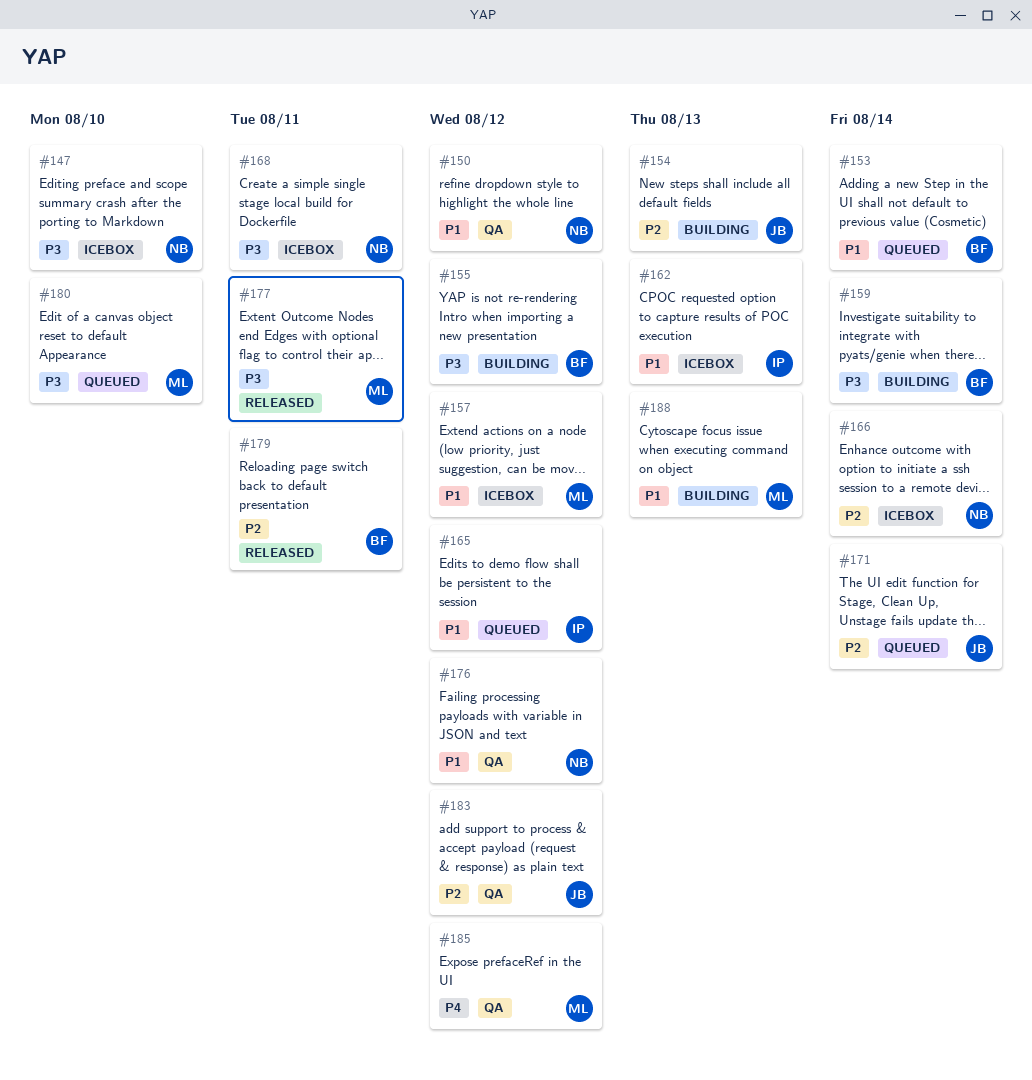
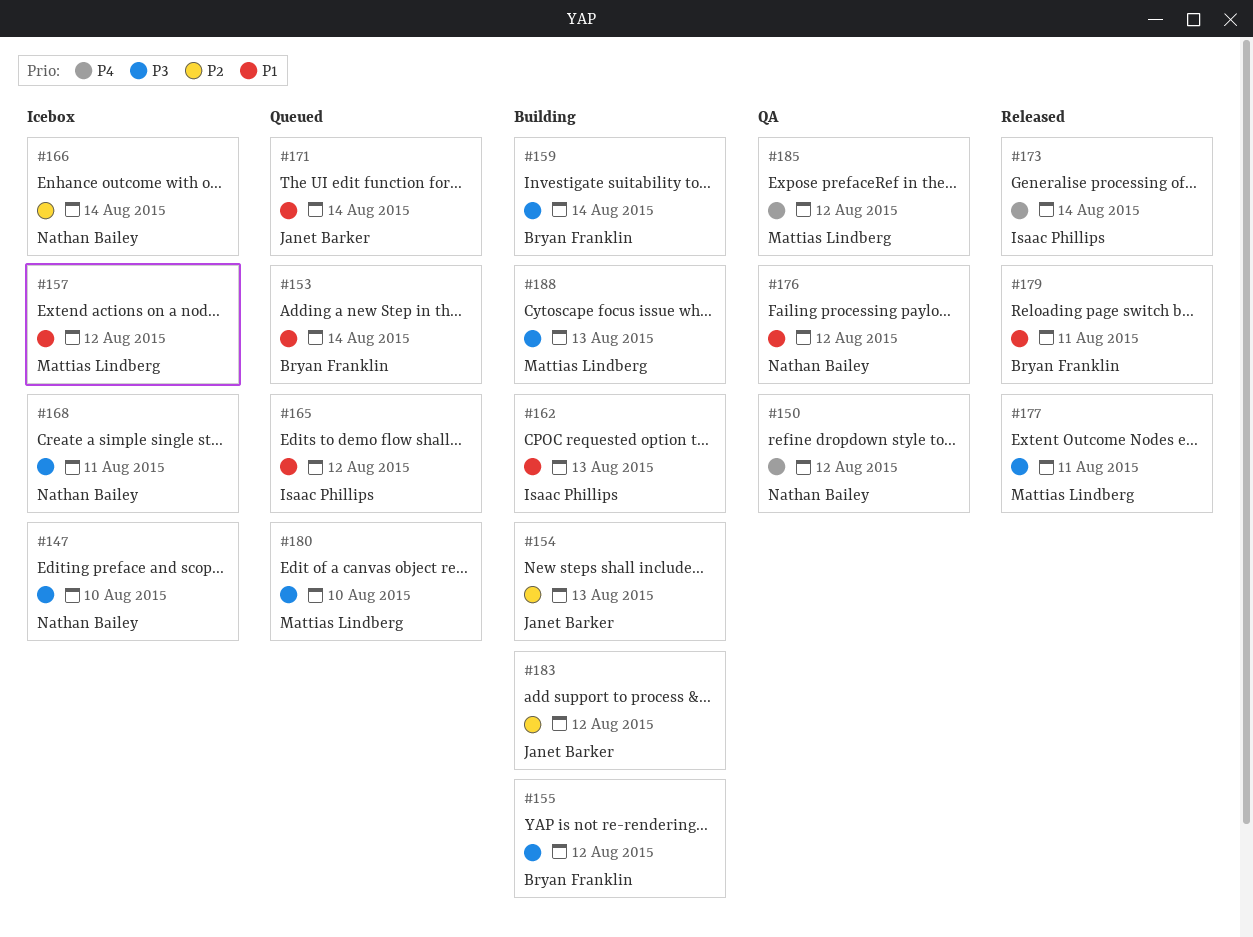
#150, priority: P1 -> P4
#162, status: Icebox -> Building
#171, priority: P2 -> P1
#173: none -> present
#179, priority: P2 -> P1
#183, status: QA -> Building
#188, priority: P1 -> P3

